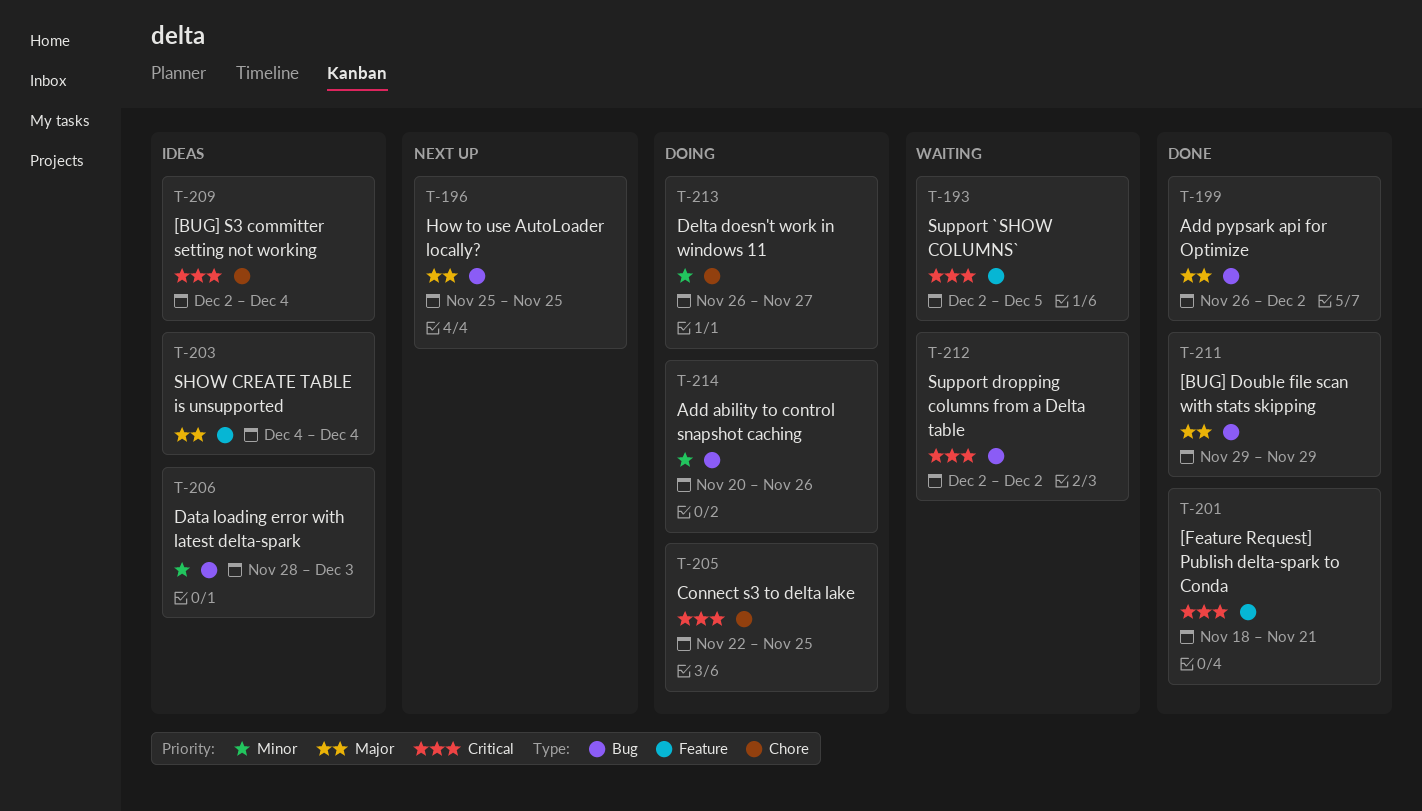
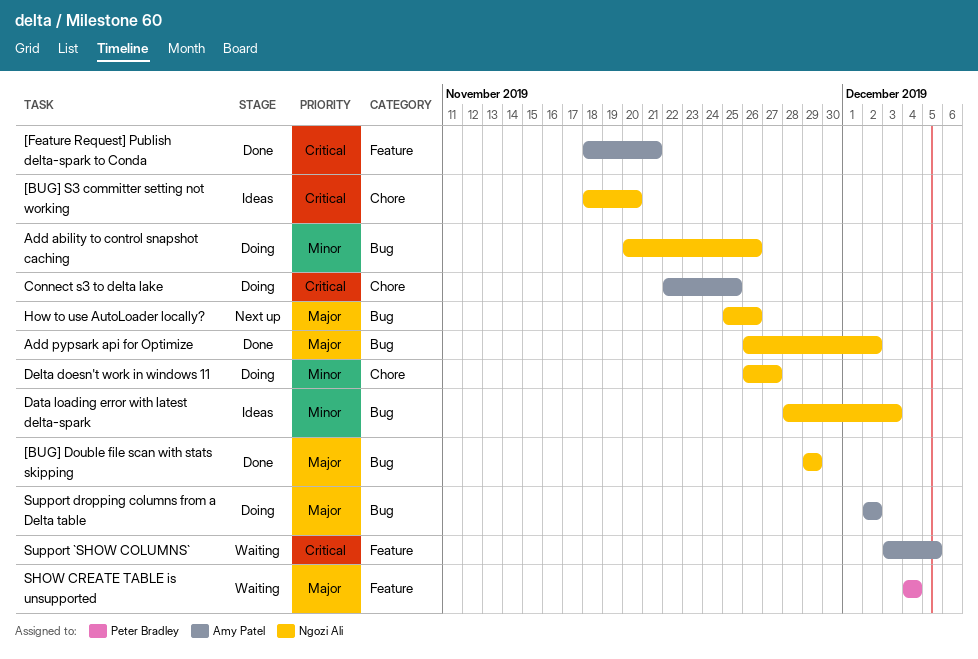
[BUG] S3 committer setting not working, start: Dec 2 -> Nov 18
[BUG] S3 committer setting not working, due: Dec 4 -> Nov 20
How to use AutoLoader locally?, due: Nov 25 -> Nov 26
SHOW CREATE TABLE is unsupported, status: Ideas -> Waiting
Support `SHOW COLUMNS`, start: Dec 2 -> Dec 3
Support dropping columns from a Delta table, status: Waiting -> Doing
Support dropping columns from a Delta table, priority: Critical -> Major

